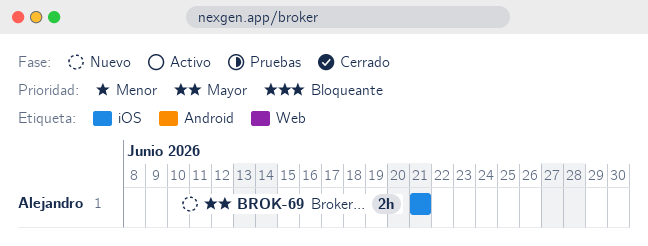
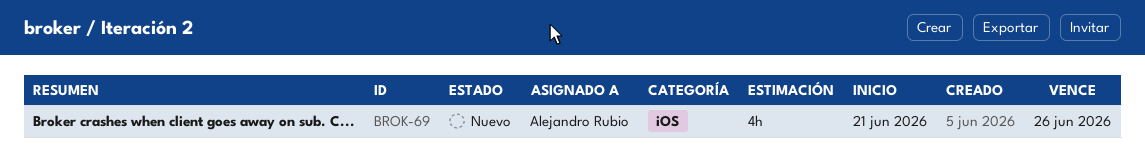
BROK-69, estimate: 2h -> 4h
BROK-69, due: Jun 21 -> Jun 26

